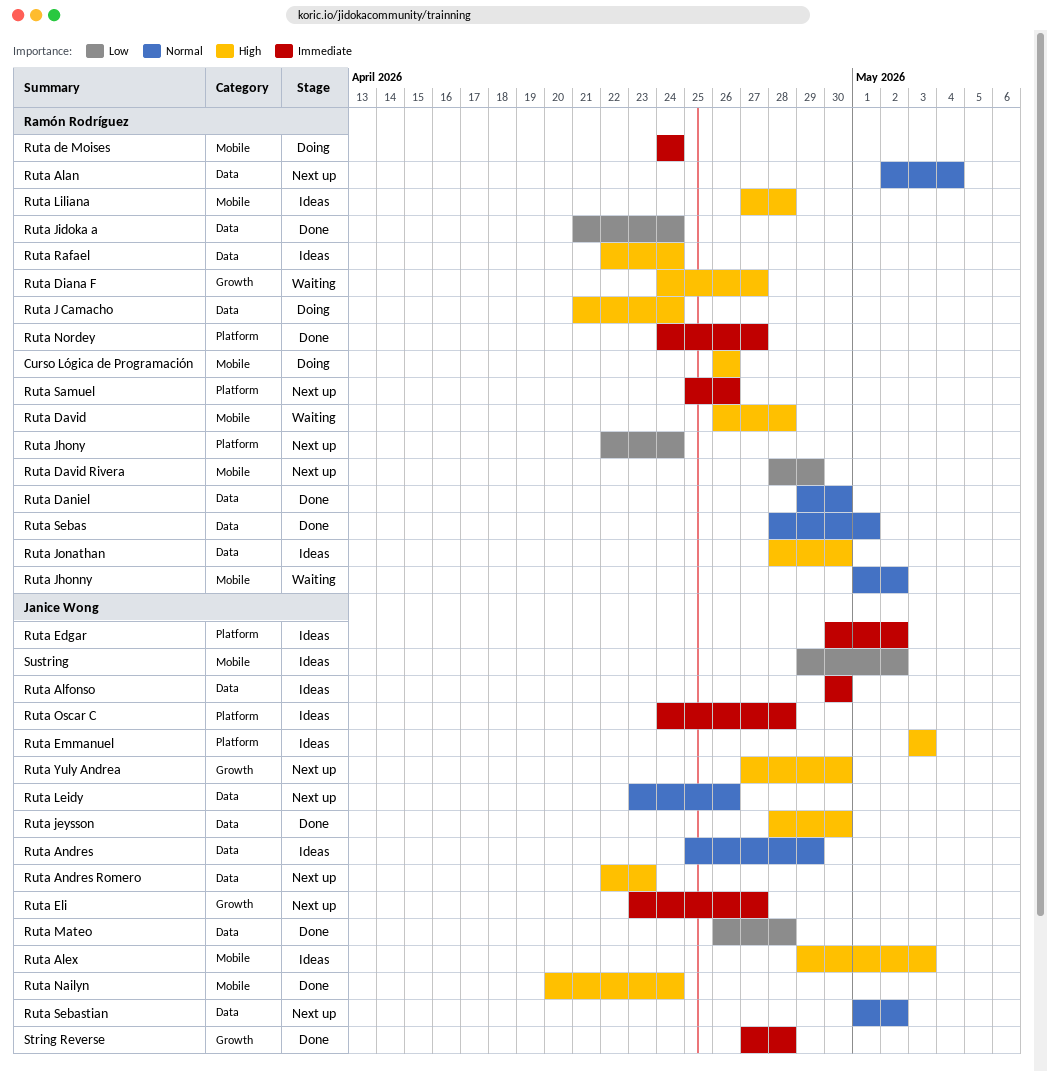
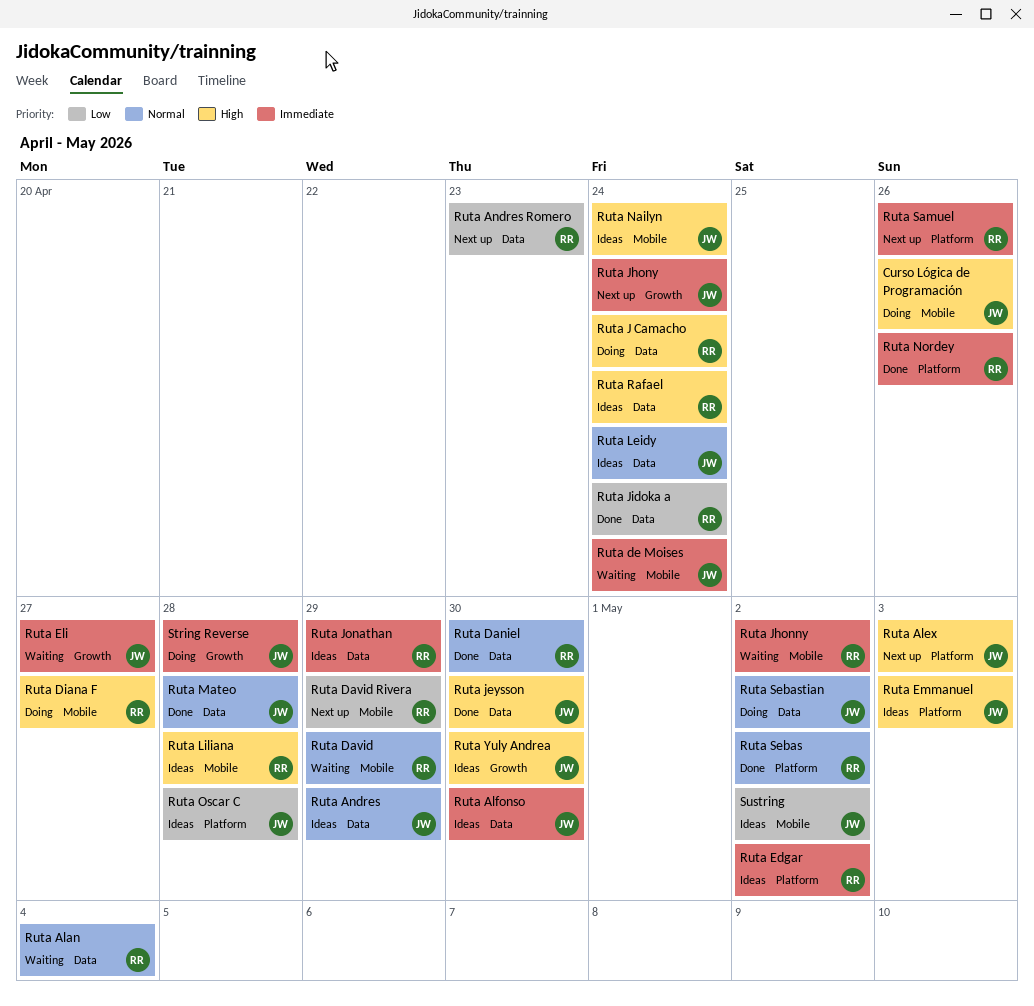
Curso Lógica de Programación, owner: Ramón Rodríguez -> Janice Wong
Ruta Alan, status: Next up -> Waiting
Ruta Alex, status: Ideas -> Next up
Ruta Alex, label: Mobile -> Platform
Ruta Andres Romero, owner: Janice Wong -> Ramón Rodríguez
Ruta Andres Romero, priority: High -> Low
Ruta David, priority: High -> Normal
Ruta David, due: Apr 28 -> Apr 29
Ruta de Moises, status: Doing -> Waiting
Ruta de Moises, owner: Ramón Rodríguez -> Janice Wong
Ruta Diana F, status: Waiting -> Doing
Ruta Diana F, label: Growth -> Mobile
Ruta Edgar, owner: Janice Wong -> Ramón Rodríguez
Ruta Eli, status: Next up -> Waiting
Ruta Jhonny, priority: Normal -> Immediate
Ruta Jhony, owner: Ramón Rodríguez -> Janice Wong
Ruta Jhony, priority: Low -> Immediate
Ruta Jhony, label: Platform -> Growth
Ruta Jonathan, priority: High -> Immediate
Ruta Jonathan, due: Apr 30 -> Apr 29
Ruta Leidy, status: Next up -> Ideas
Ruta Leidy, due: Apr 26 -> Apr 24
Ruta Mateo, priority: Low -> Normal
Ruta Nailyn, status: Done -> Ideas
Ruta Nordey, due: Apr 27 -> Apr 26
Ruta Oscar C, priority: Immediate -> Low
Ruta Sebas, label: Data -> Platform
Ruta Sebas, due: May 1 -> May 2
Ruta Sebastian, status: Next up -> Doing
Ruta Yuly Andrea, status: Next up -> Ideas
String Reverse, status: Done -> Doing

